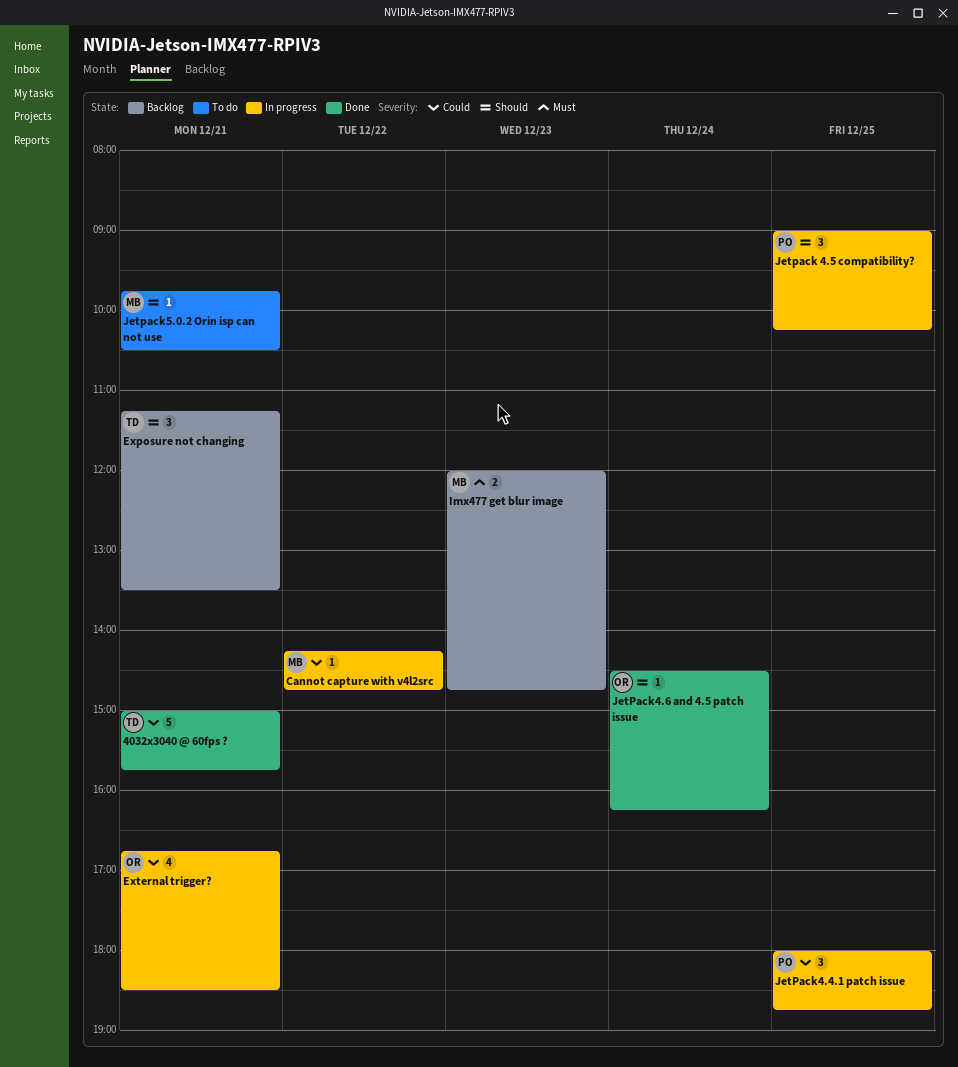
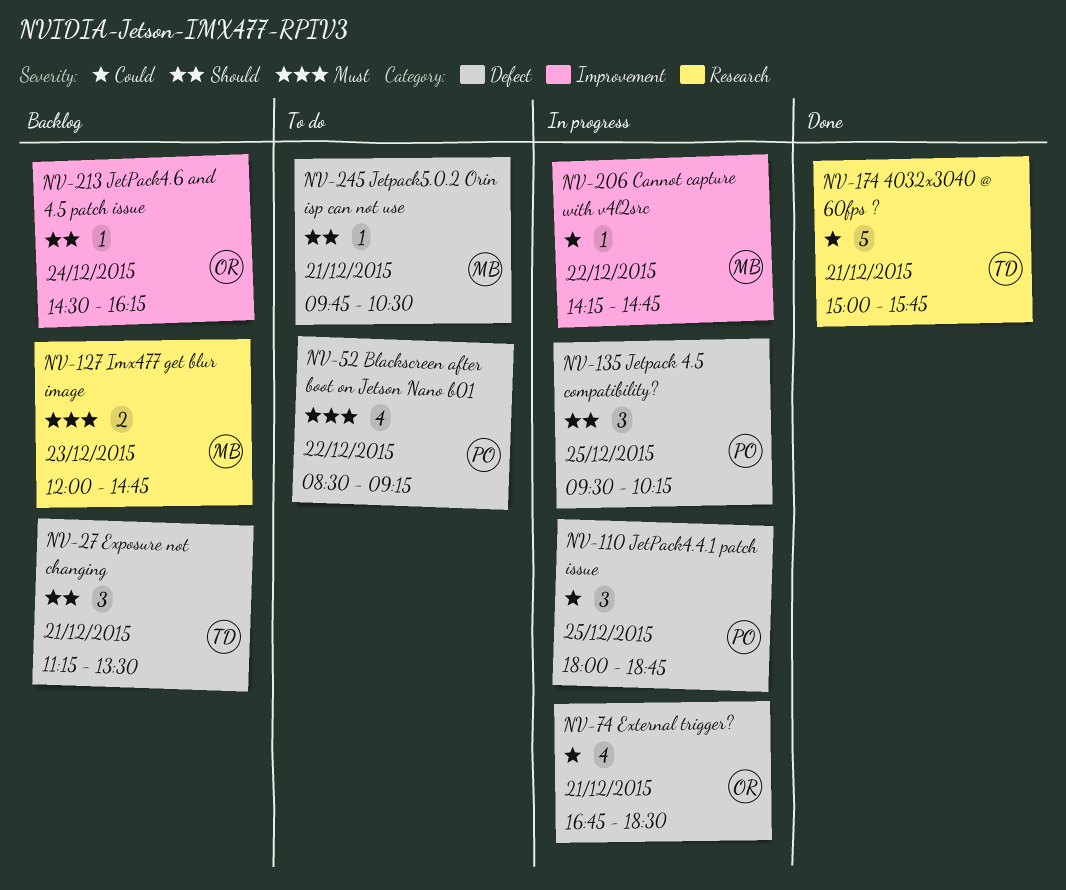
Blackscreen after boot on Jetson Nano b01: none -> present
Jetpack 4.5 compatibility?, begins: 09:00 -> 09:30
JetPack4.6 and 4.5 patch issue, status: Done -> Backlog

